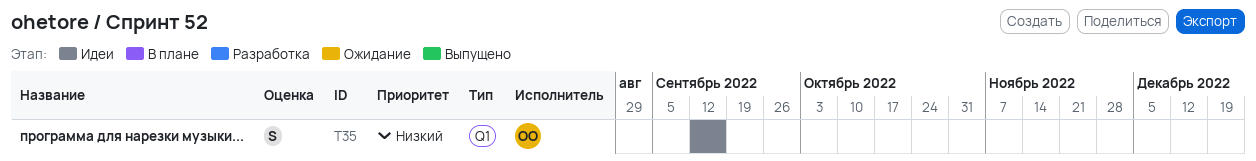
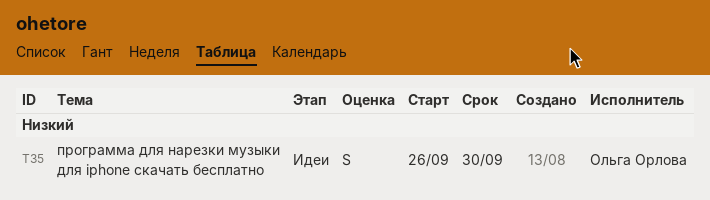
T35, start: Sep 12 -> Sep 26
T35, due: Sep 16 -> Sep 30

